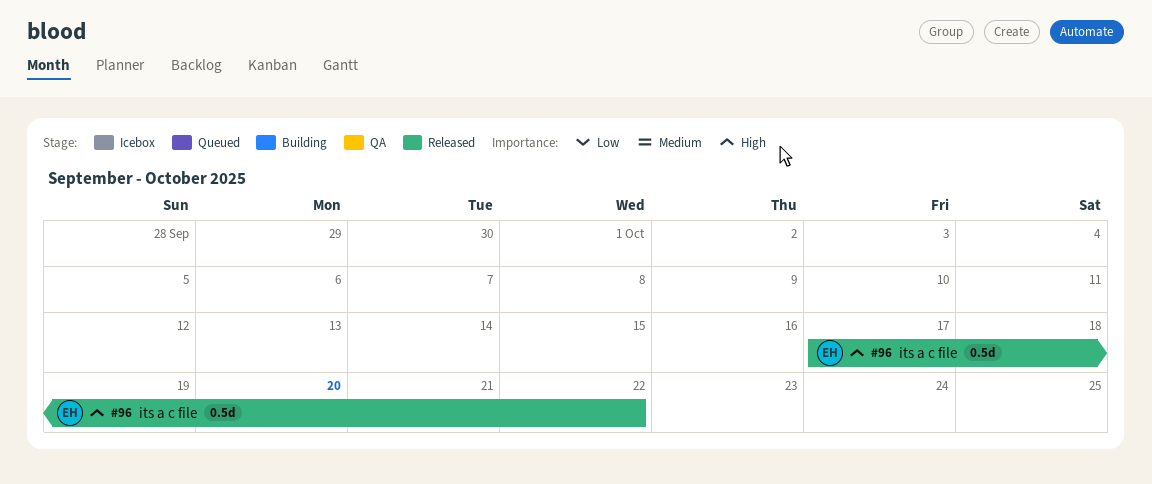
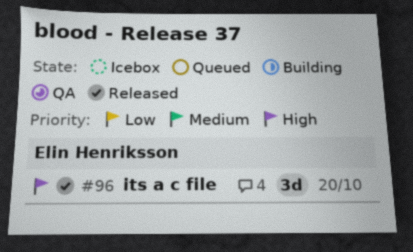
#96, estimate: 0.5d -> 3d
#96, due: Oct 22 -> Oct 20

